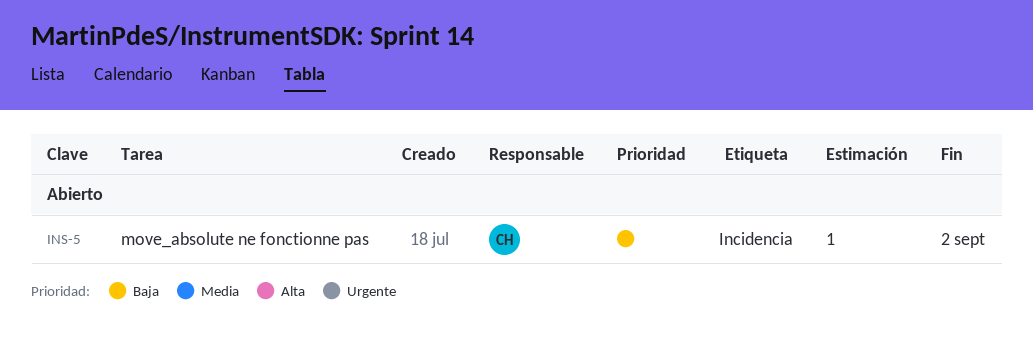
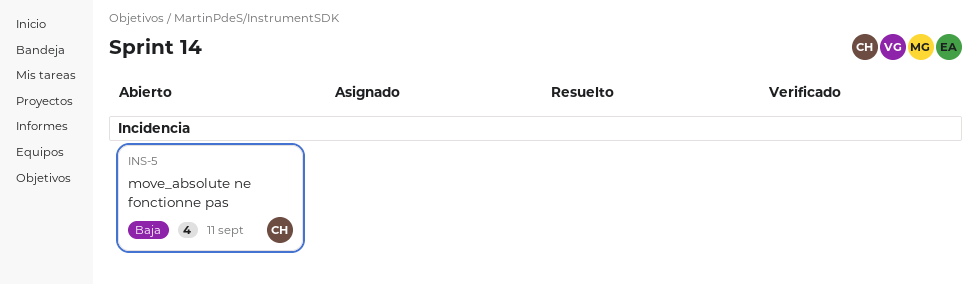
INS-5, estimate: 1 -> 4
INS-5, due: Sep 2 -> Sep 11

